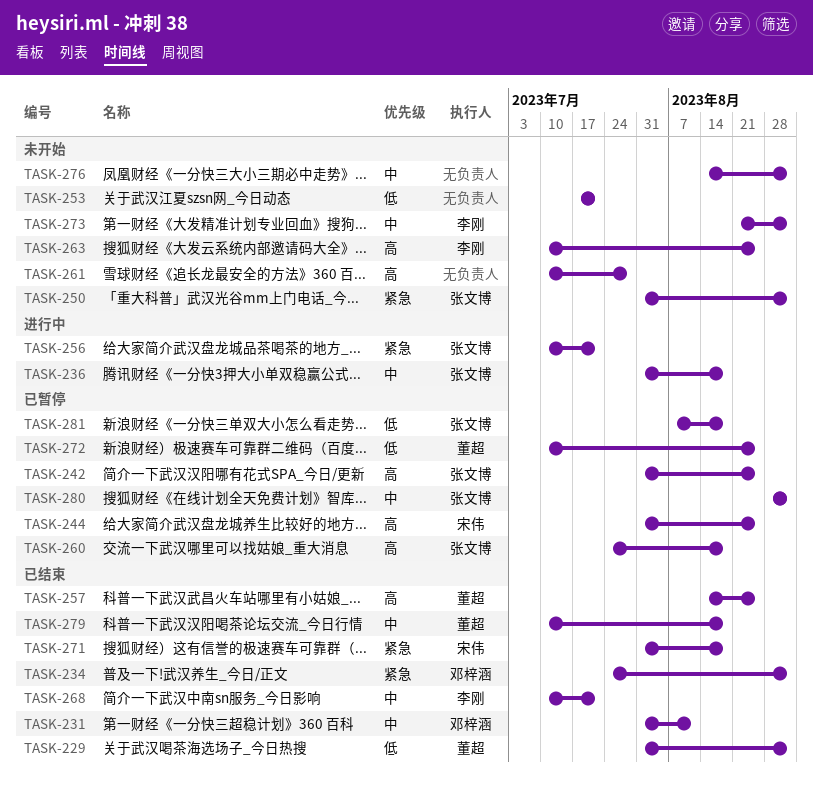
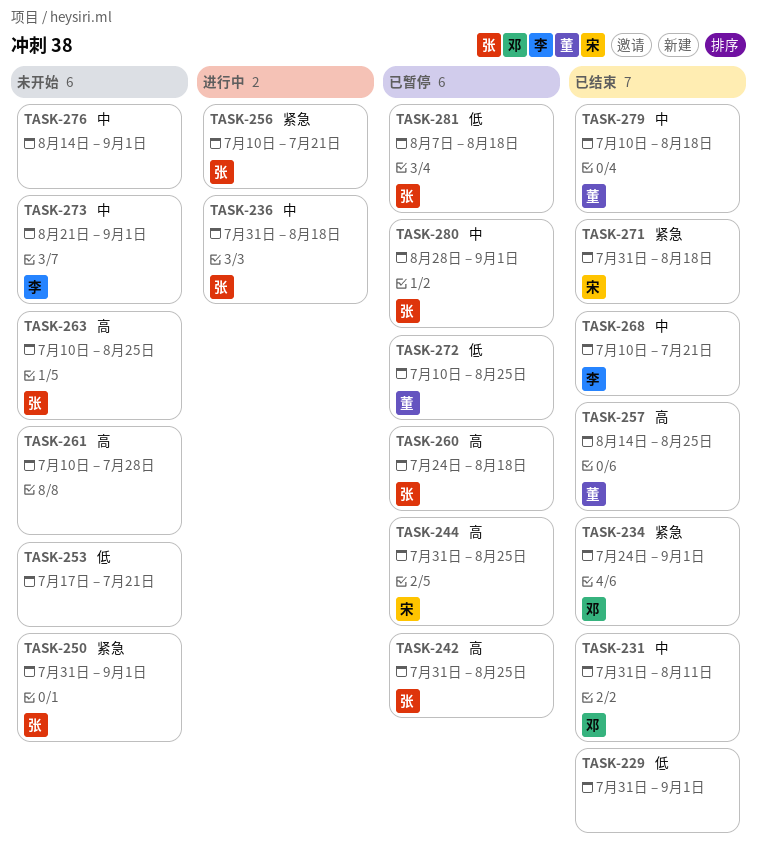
TASK-229, owner: 董超 -> none
TASK-263, owner: 李刚 -> 张文博

